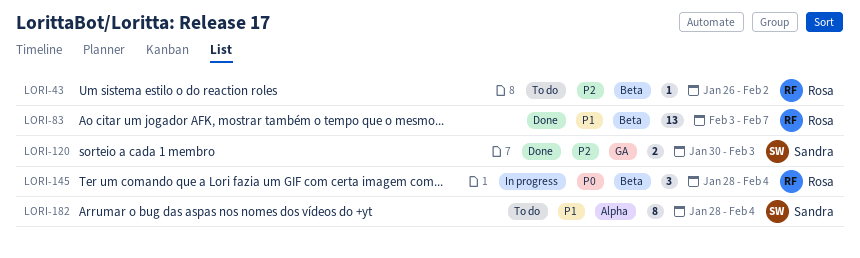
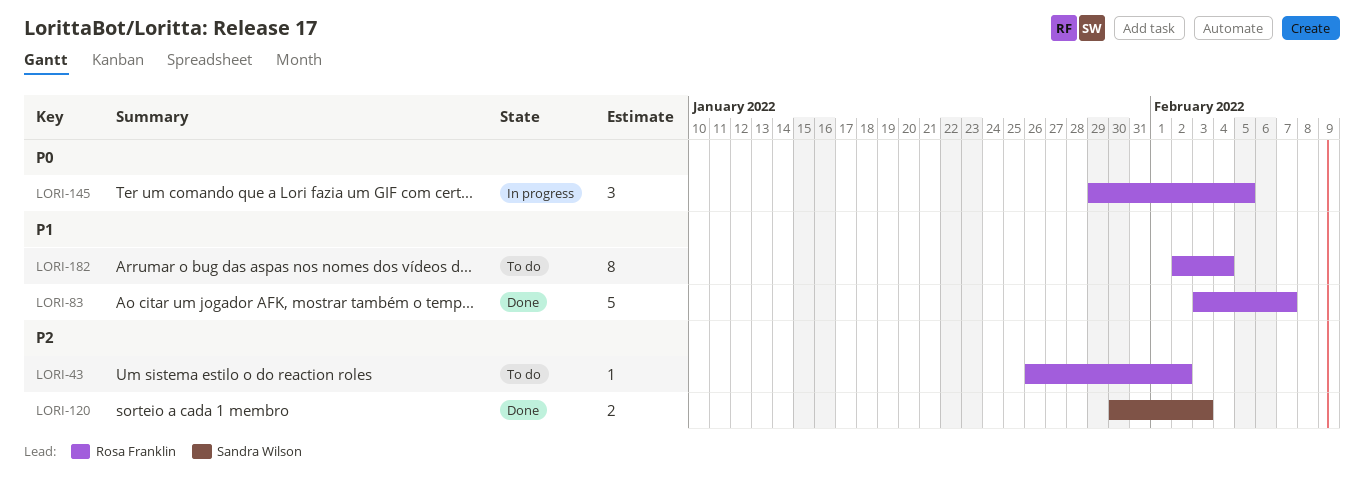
LORI-83, estimate: 13 -> 5
LORI-145, start: Jan 28 -> Jan 29
LORI-145, due: Feb 4 -> Feb 5
LORI-182, owner: Sandra Wilson -> Rosa Franklin
LORI-182, start: Jan 28 -> Feb 2

